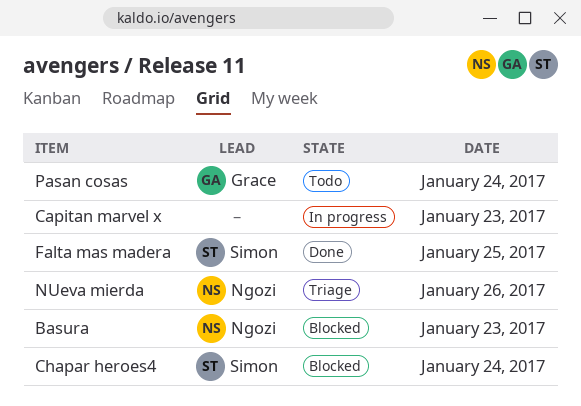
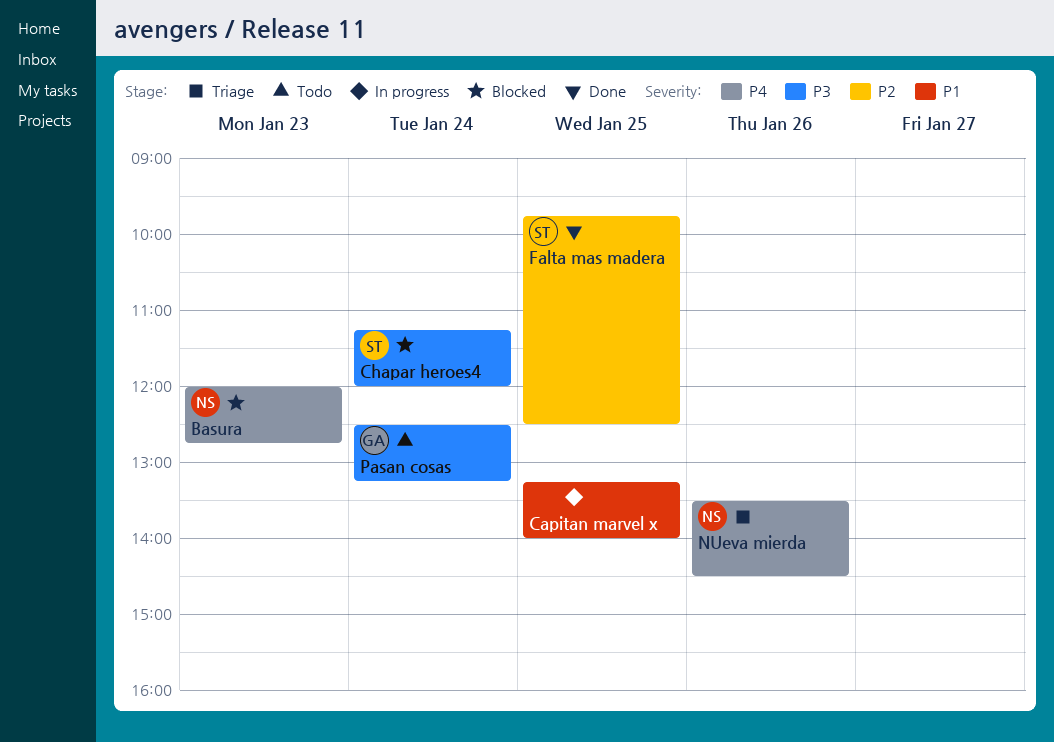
Capitan marvel x, day: Jan 23 -> Jan 25

